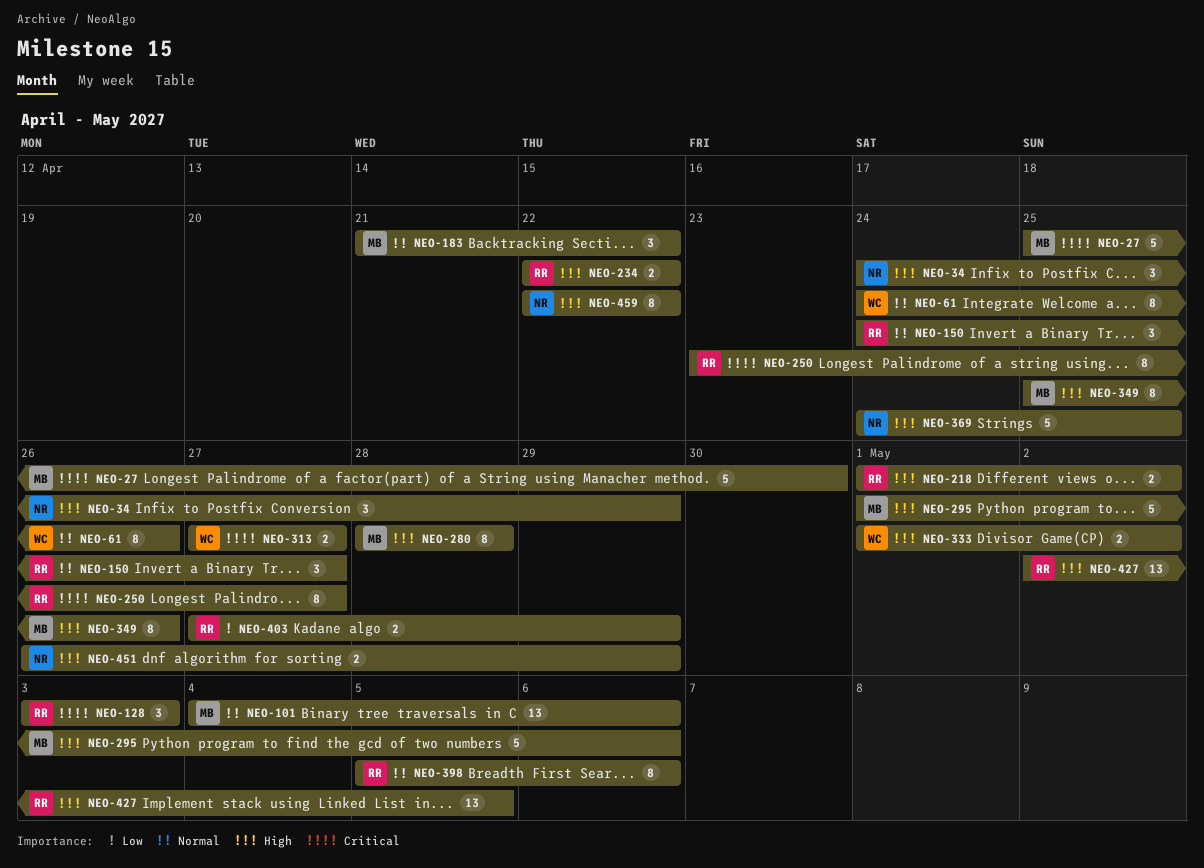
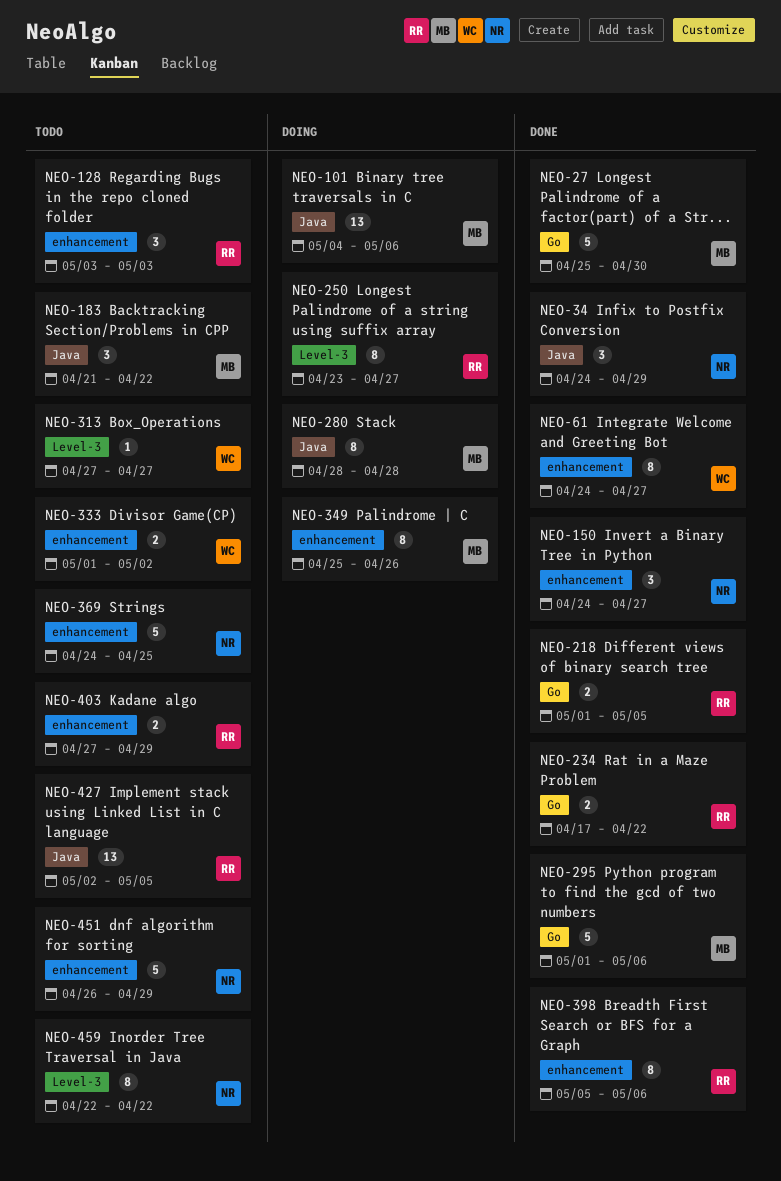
NEO-61, due: Apr 26 -> Apr 27
NEO-150, owner: RR -> NR
NEO-218, due: May 2 -> May 5
NEO-234, start: Apr 22 -> Apr 17
NEO-313, estimate: 2 -> 1
NEO-451, estimate: 2 -> 5

